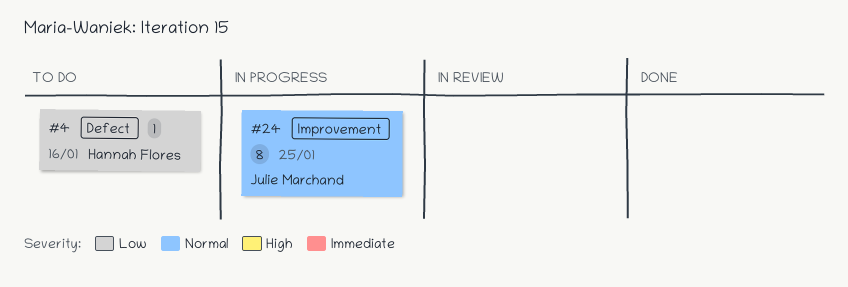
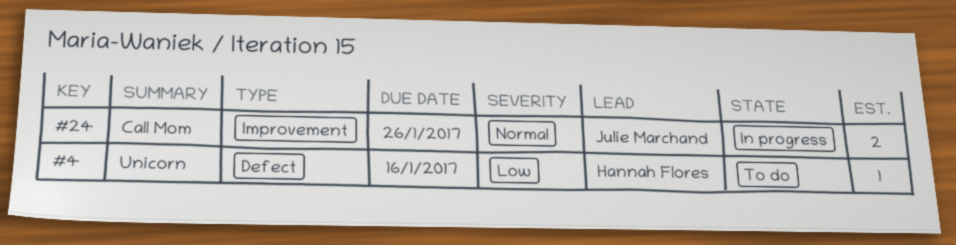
#24, estimate: 8 -> 2
#24, due: Jan 25 -> Jan 26

